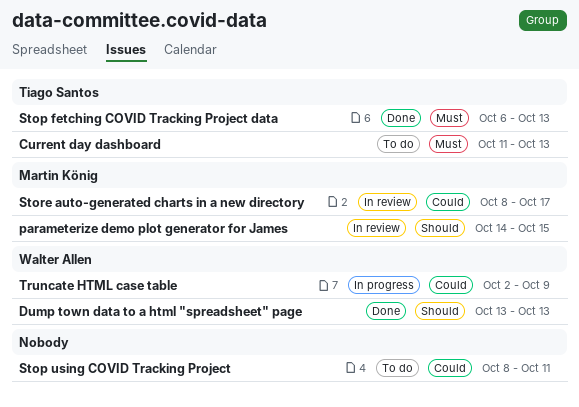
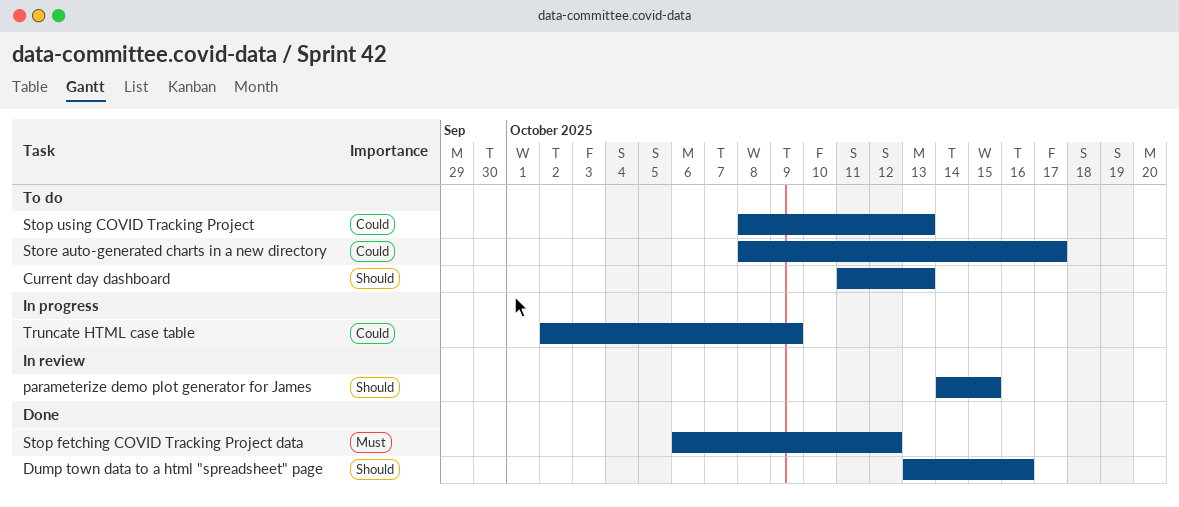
Current day dashboard, priority: Must -> Should
Dump town data to a html "spreadsheet" page, due: Oct 13 -> Oct 16
Stop fetching COVID Tracking Project data, due: Oct 13 -> Oct 12
Stop using COVID Tracking Project, due: Oct 11 -> Oct 13
Store auto-generated charts in a new directory, status: In review -> To do

